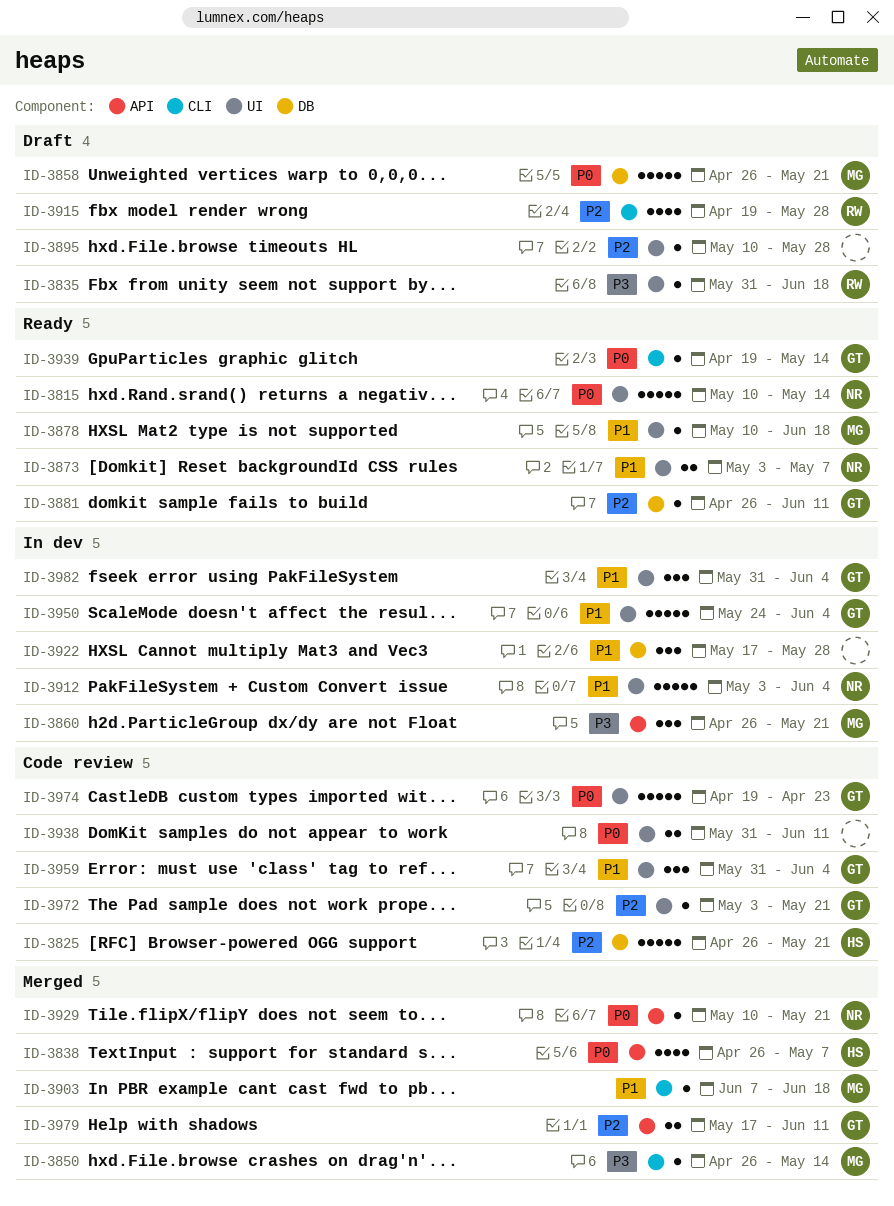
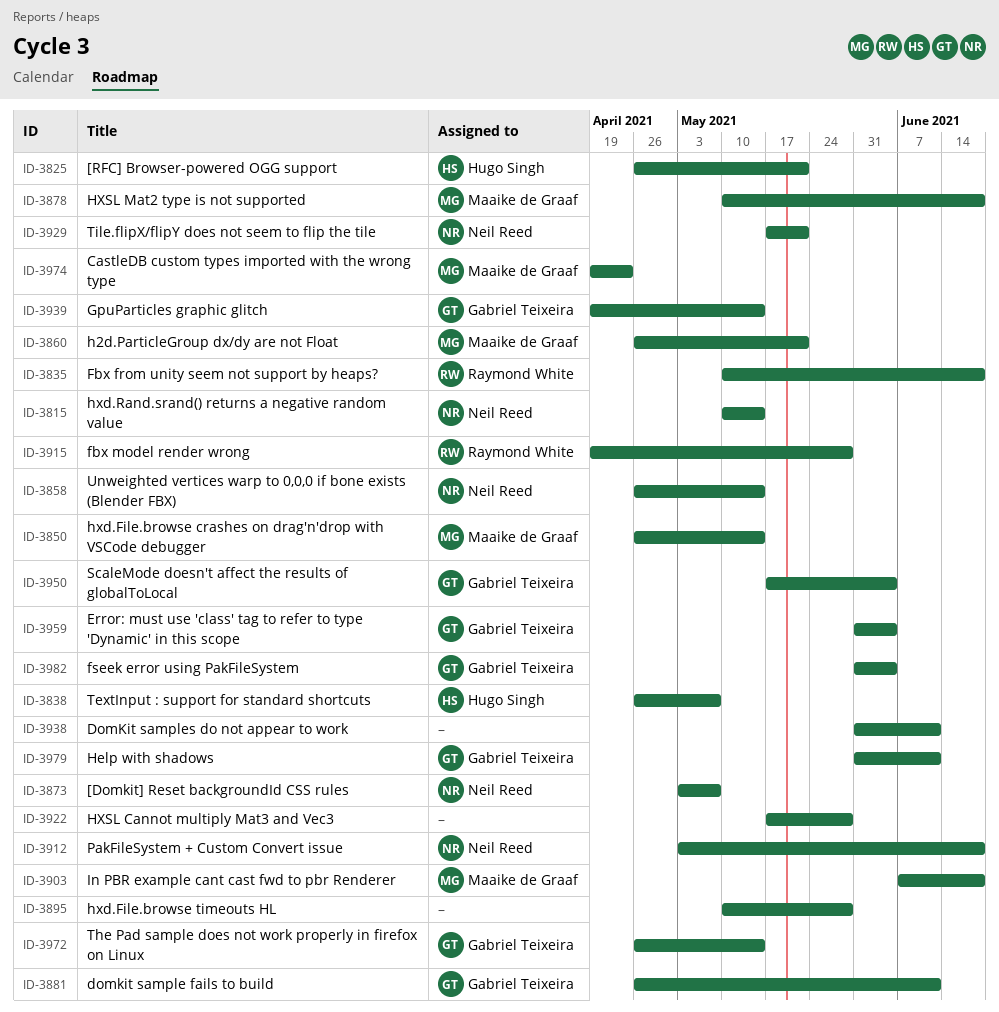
ID-3835, start: May 31 -> May 10
ID-3858, owner: Maaike de Graaf -> Neil Reed
ID-3858, due: May 21 -> May 14
ID-3912, due: Jun 4 -> Jun 18
ID-3929, start: May 10 -> May 17
ID-3950, start: May 24 -> May 17
ID-3972, start: May 3 -> Apr 26
ID-3972, due: May 21 -> May 14
ID-3974, owner: Gabriel Teixeira -> Maaike de Graaf
ID-3979, start: May 17 -> May 31

